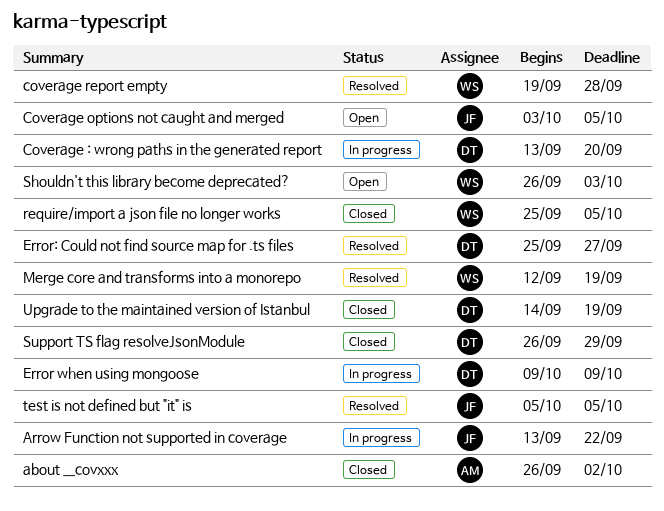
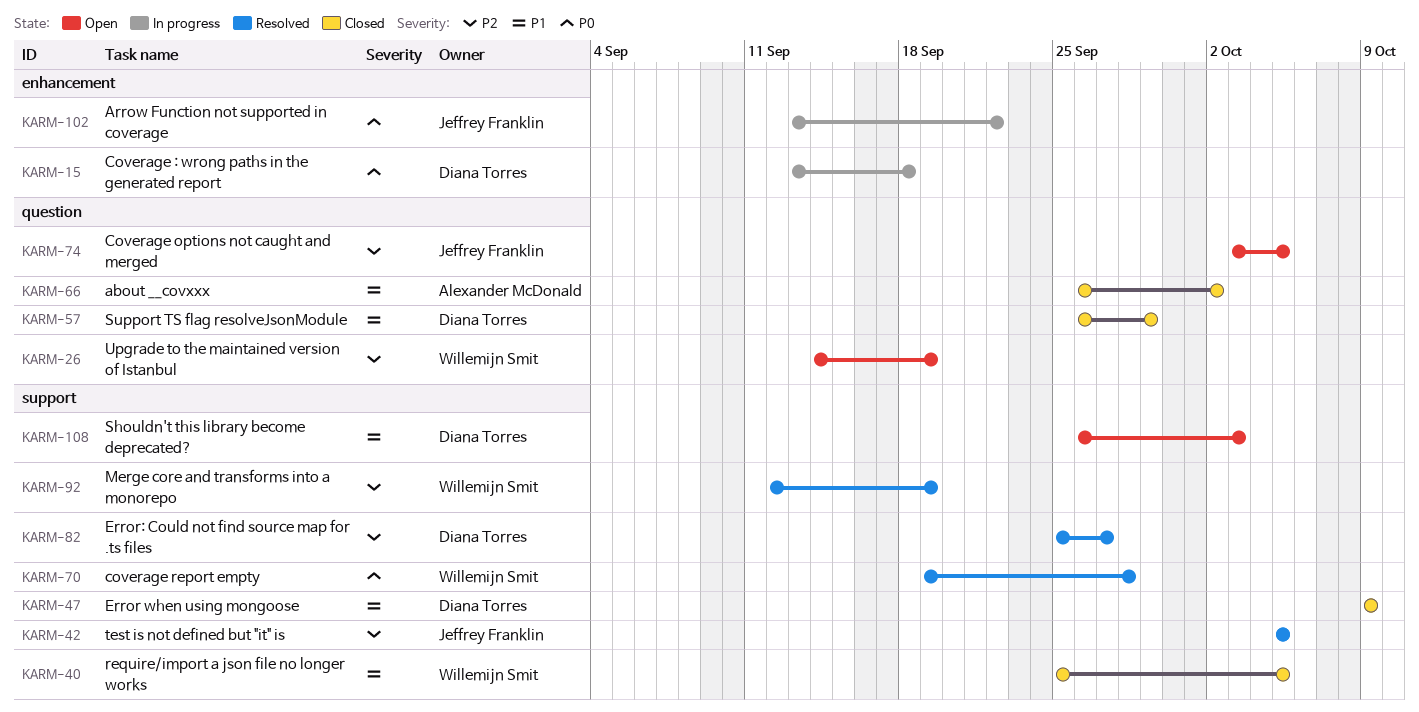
Coverage : wrong paths in the generated report, due: Sep 20 -> Sep 18
Error when using mongoose, status: In progress -> Closed
Shouldn't this library become deprecated?, owner: Willemijn Smit -> Diana Torres
Upgrade to the maintained version of Istanbul, status: Closed -> Open
Upgrade to the maintained version of Istanbul, owner: Diana Torres -> Willemijn Smit

